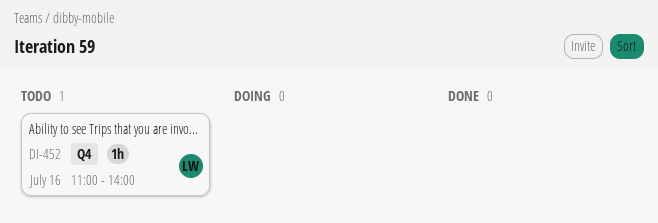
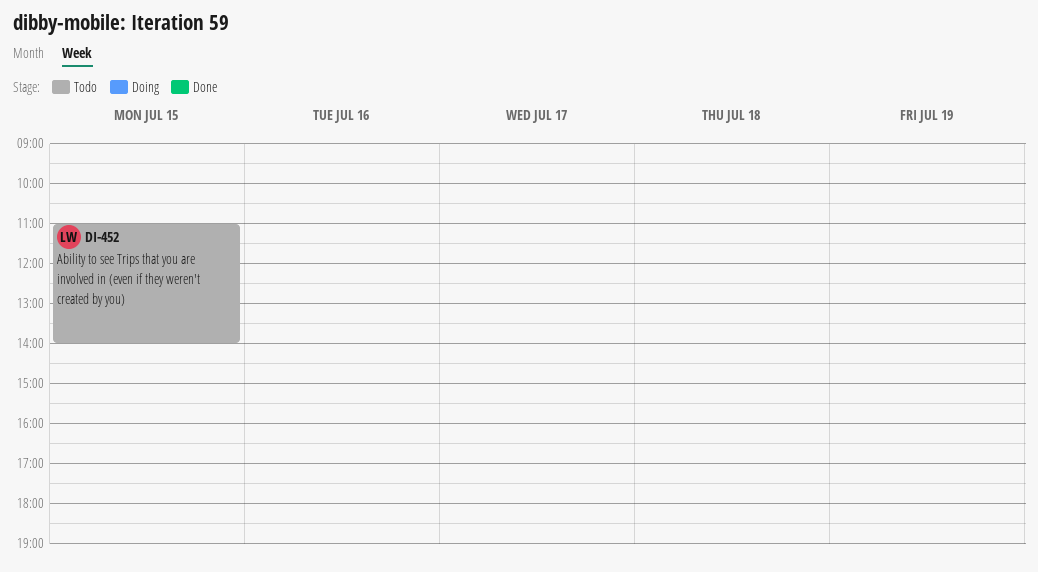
DI-452, day: Jul 16 -> Jul 15

